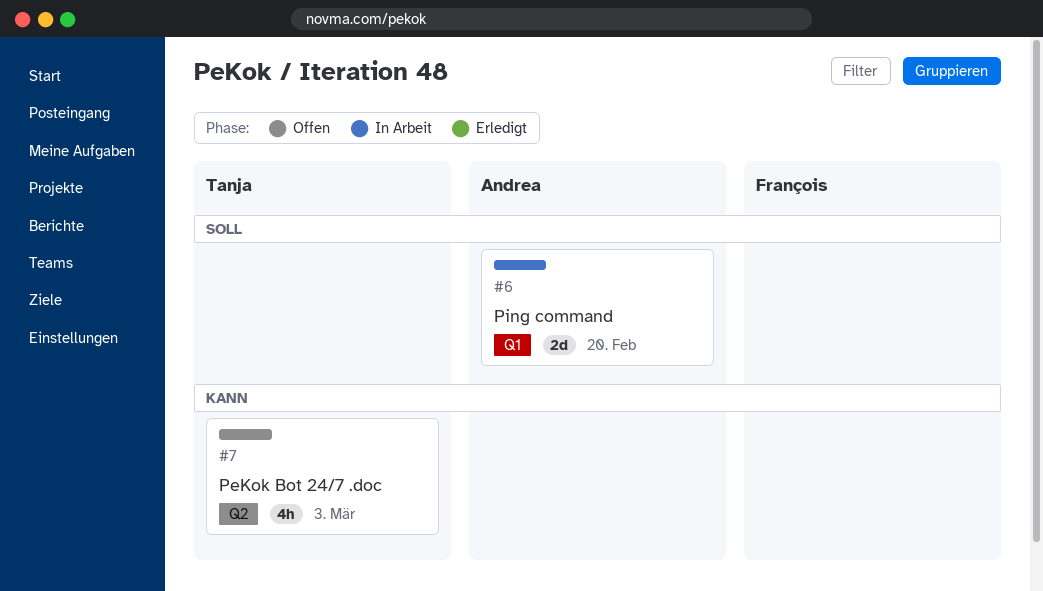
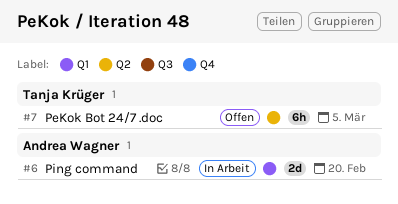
#7, estimate: 4h -> 6h
#7, due: Mar 3 -> Mar 5

